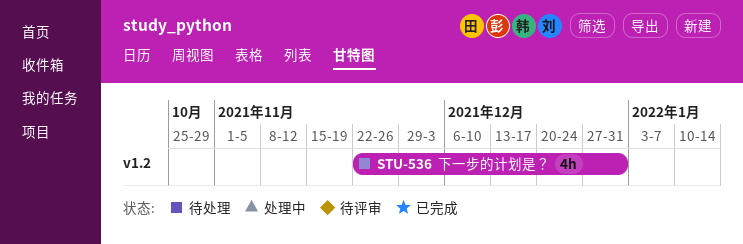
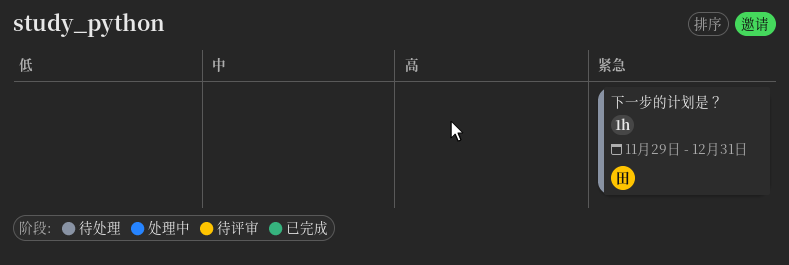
下一步的计划是？, estimate: 4h -> 1h
下一步的计划是？, start: Nov 22 -> Nov 29

